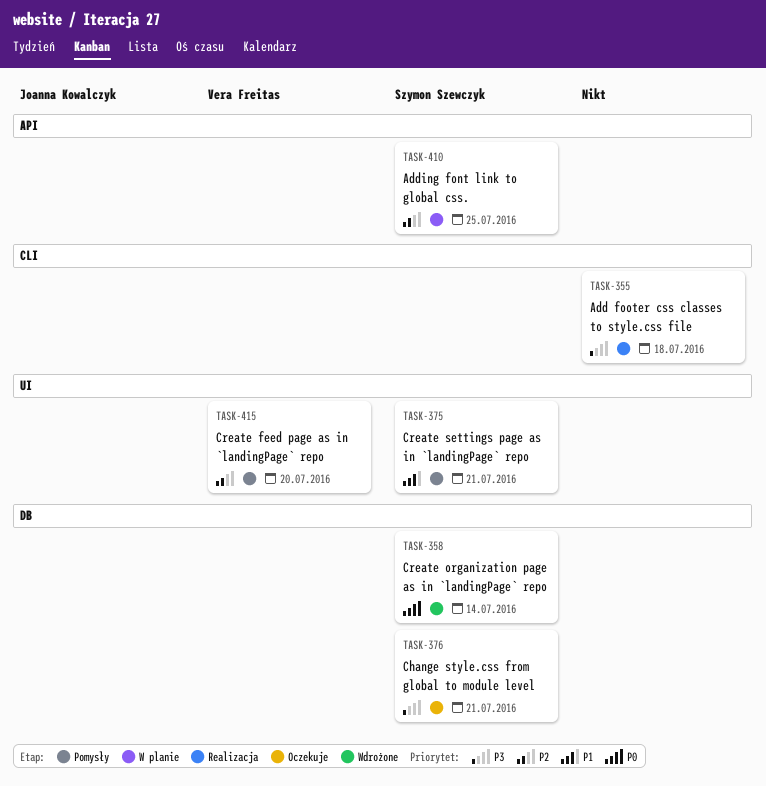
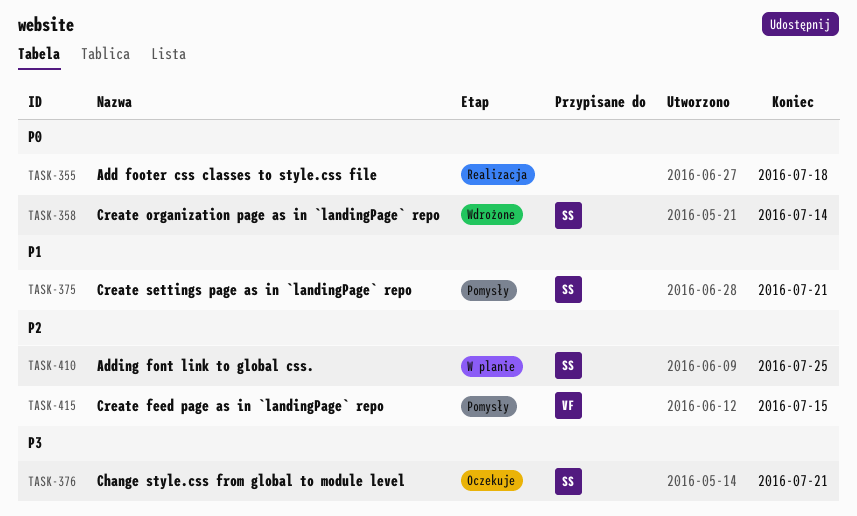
TASK-355, priority: P3 -> P0
TASK-415, due: Jul 20 -> Jul 15

